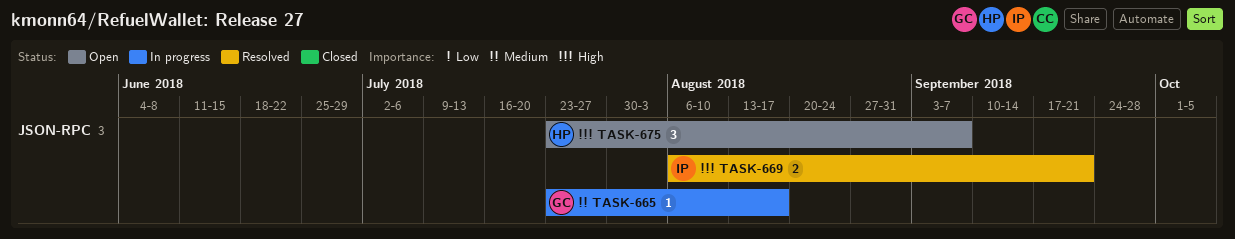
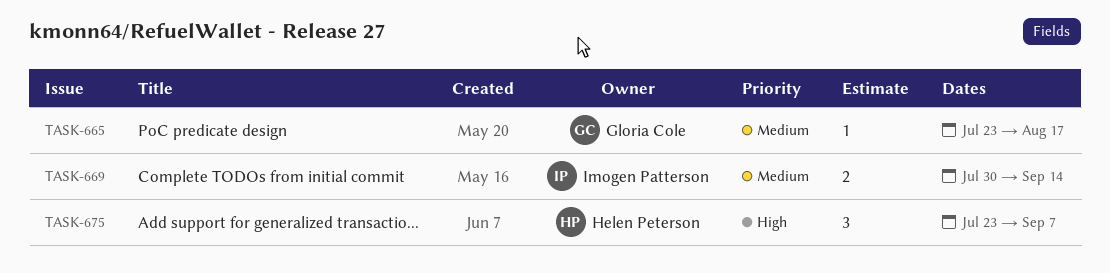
TASK-669, priority: High -> Medium
TASK-669, start: Aug 6 -> Jul 30
TASK-669, due: Sep 21 -> Sep 14

